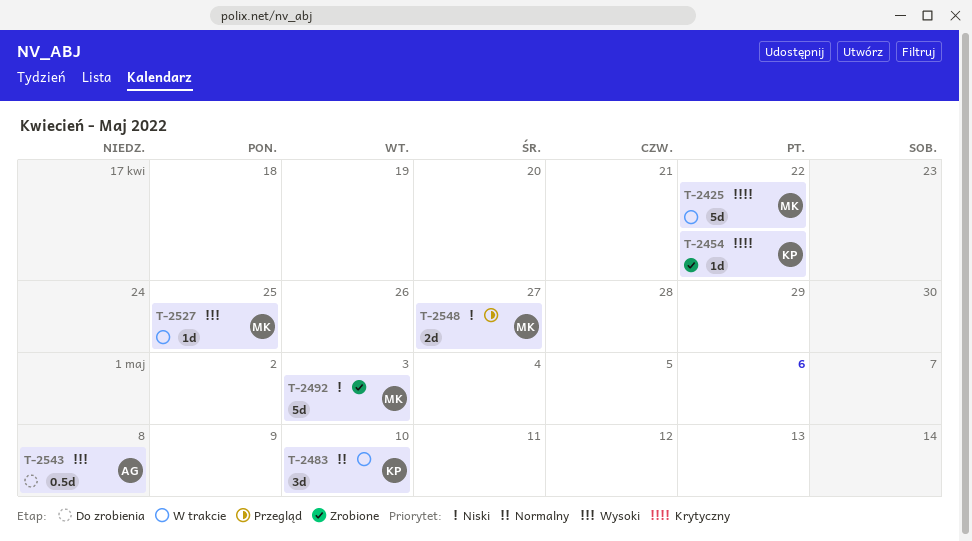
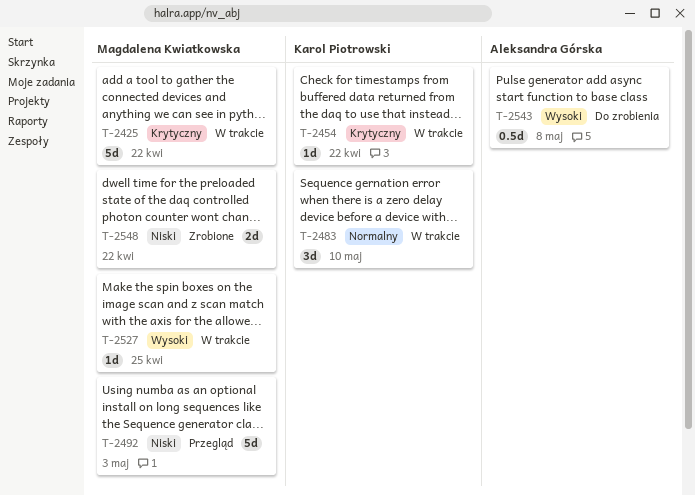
T-2454, status: Zrobione -> W trakcie
T-2492, status: Zrobione -> Przegląd
T-2548, status: Przegląd -> Zrobione
T-2548, due: Apr 27 -> Apr 22

